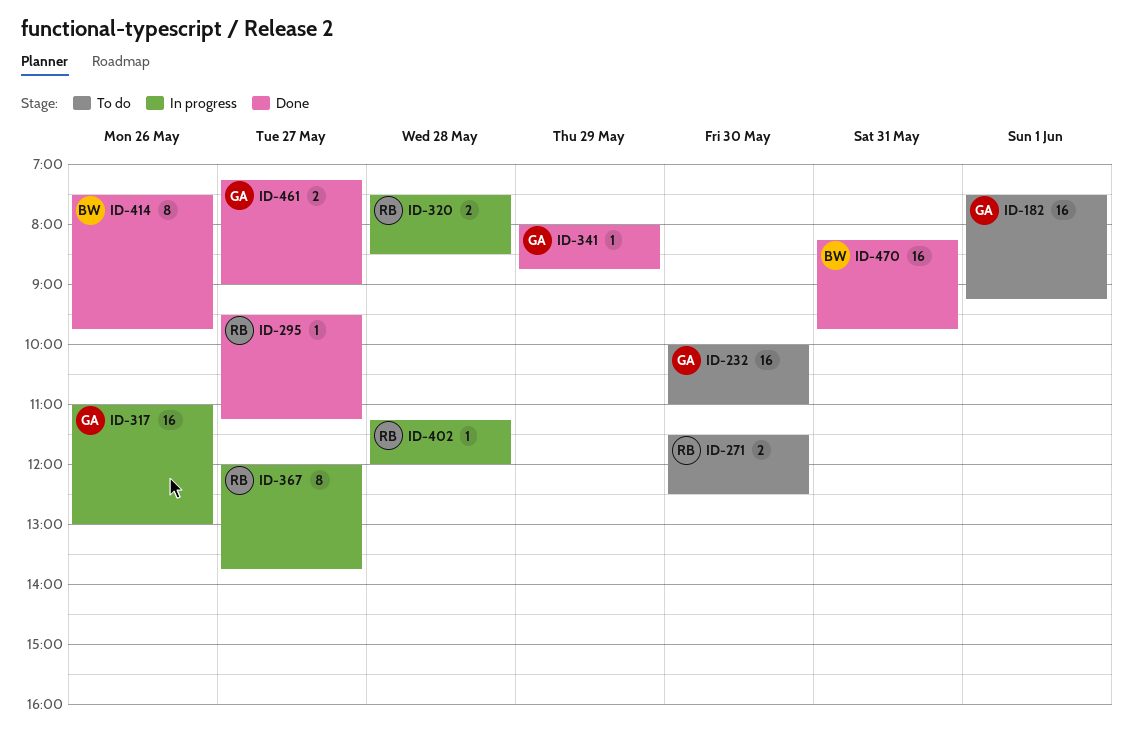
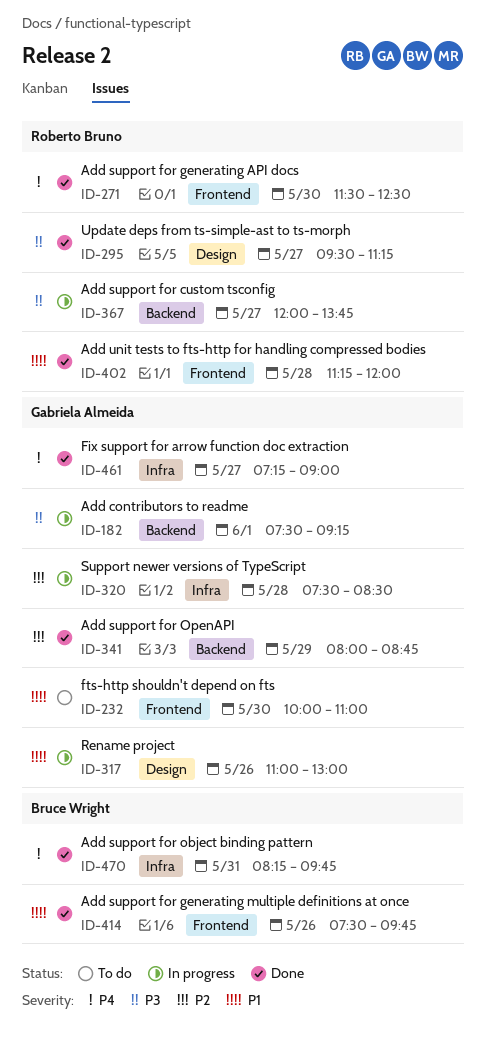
ID-182, status: To do -> In progress
ID-271, status: To do -> Done
ID-320, owner: Roberto Bruno -> Gabriela Almeida
ID-402, status: In progress -> Done

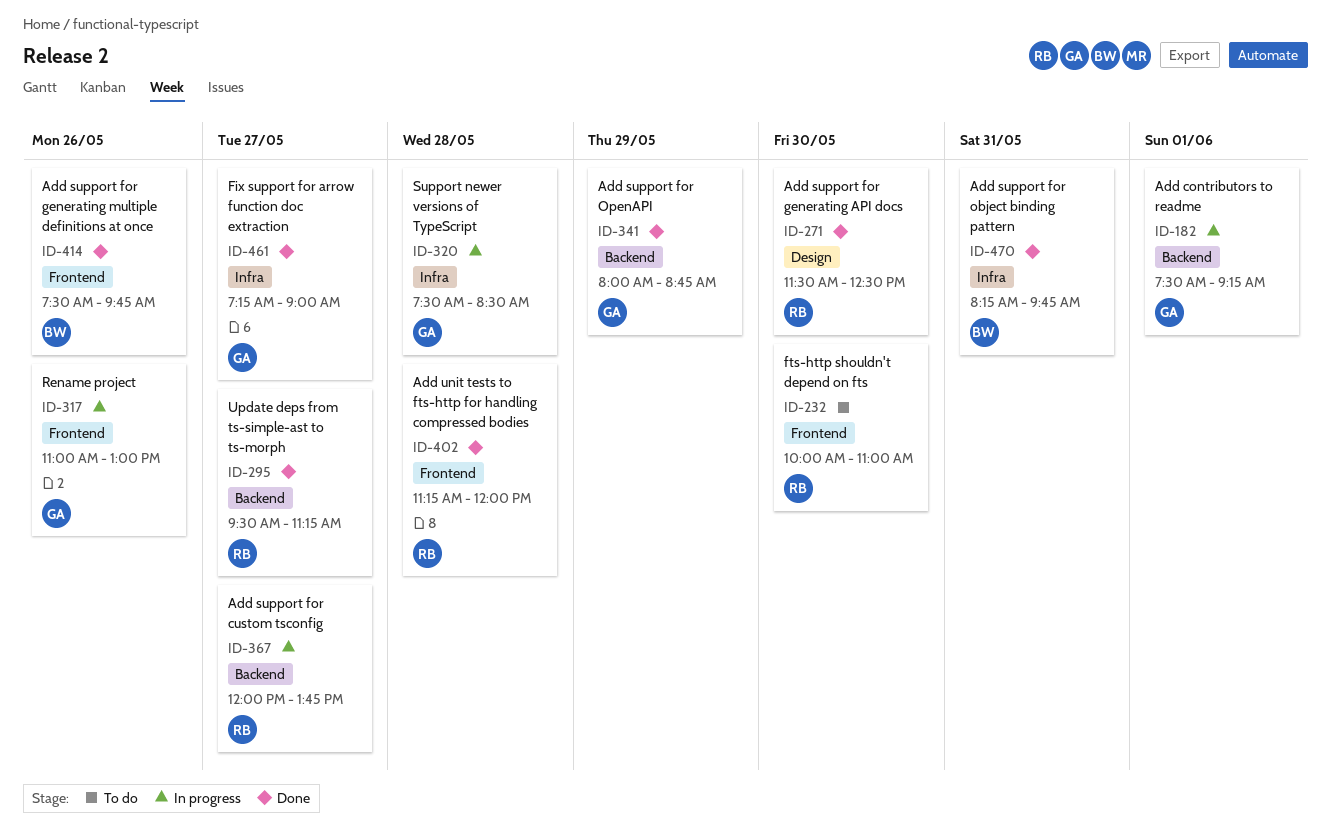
ID-232, owner: Gabriela Almeida -> Roberto Bruno
ID-271, label: Frontend -> Design
ID-295, label: Design -> Backend
ID-317, label: Design -> Frontend

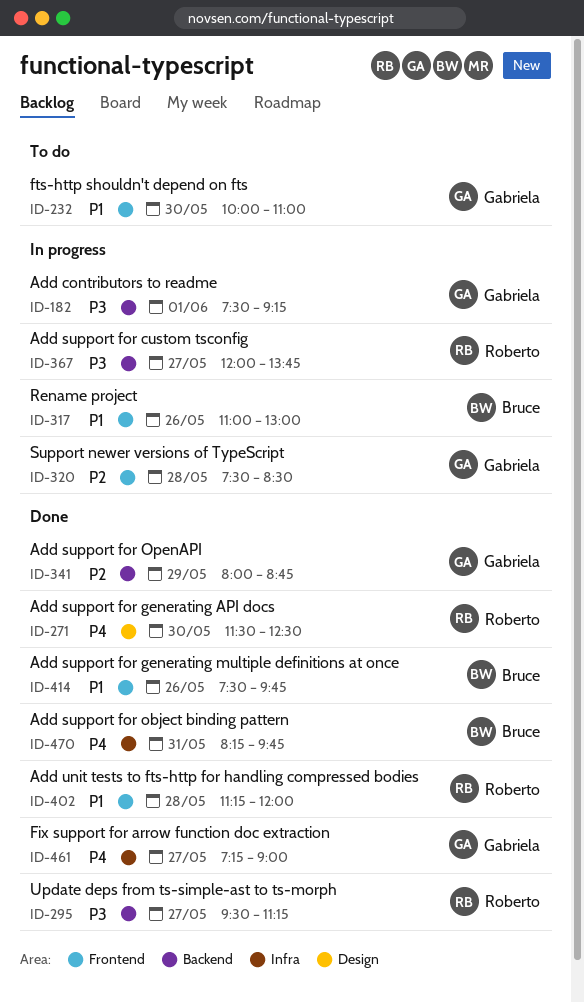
ID-232, owner: Roberto -> Gabriela
ID-317, owner: Gabriela -> Bruce
ID-320, label: Infra -> Frontend

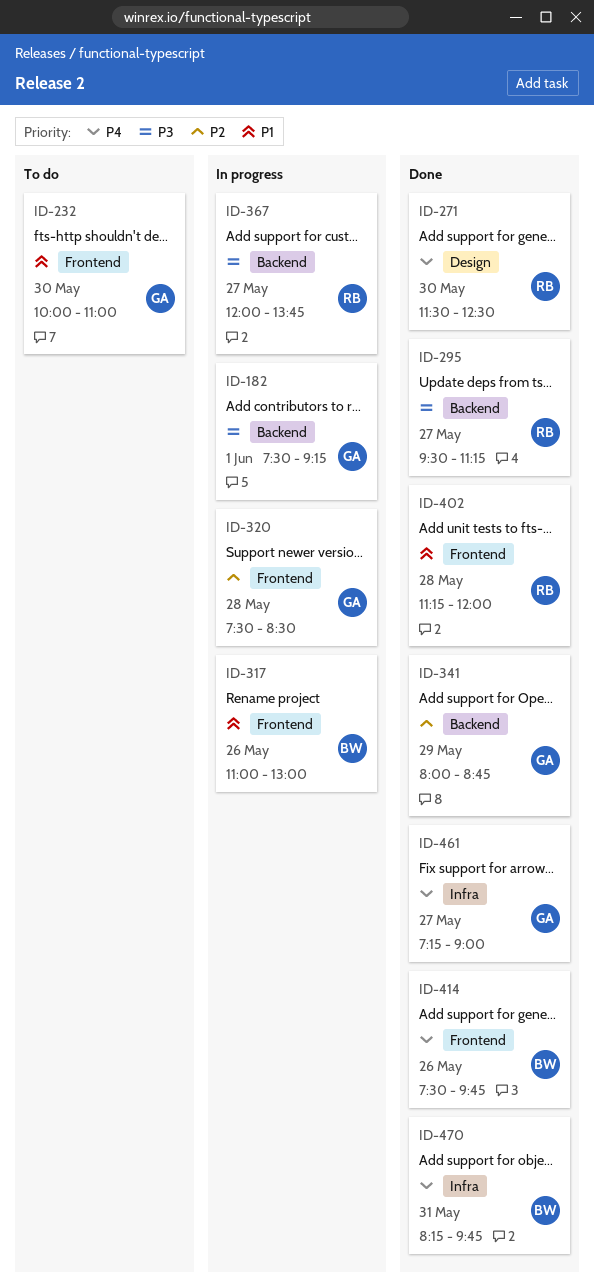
ID-414, priority: P1 -> P4

